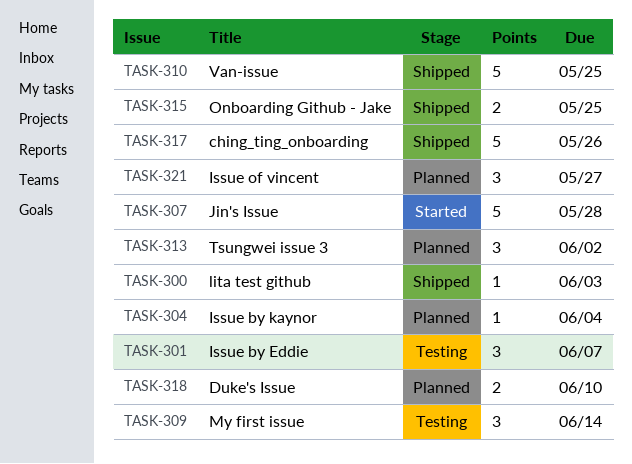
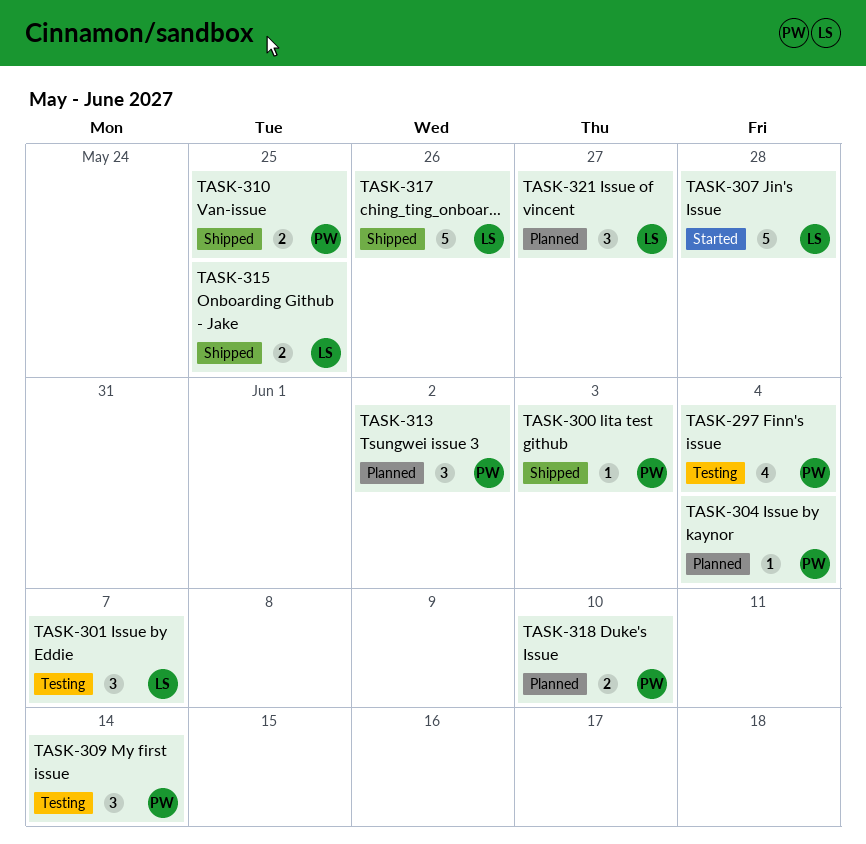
TASK-297: none -> present
TASK-310, estimate: 5 -> 2

